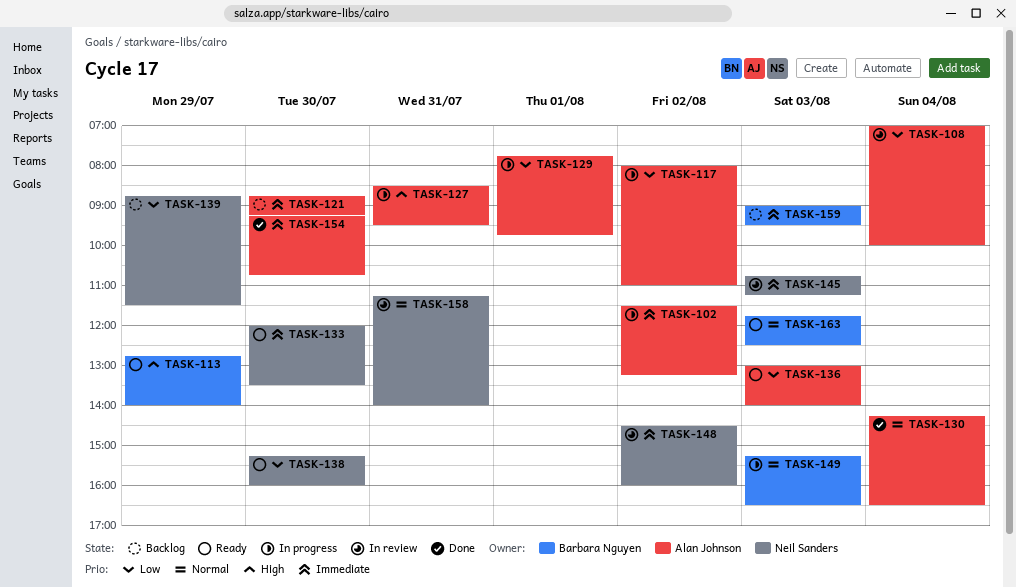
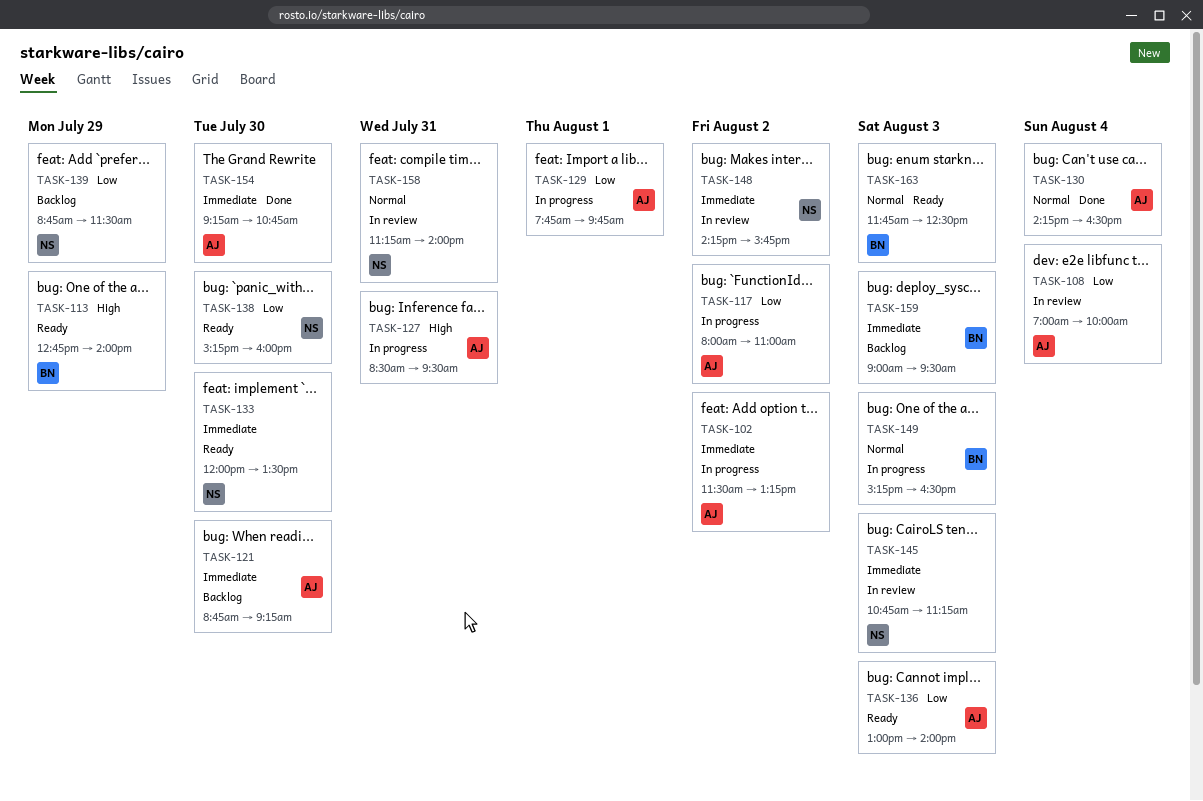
TASK-148, begins: 14:30 -> 14:15
TASK-148, ends: 16:00 -> 15:45

